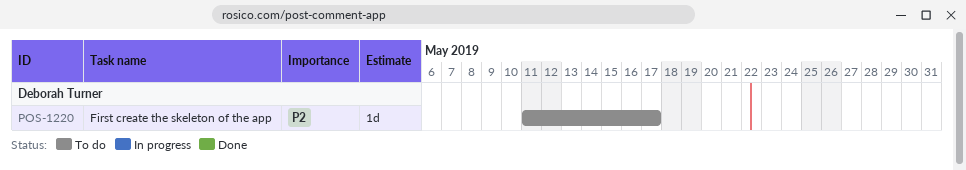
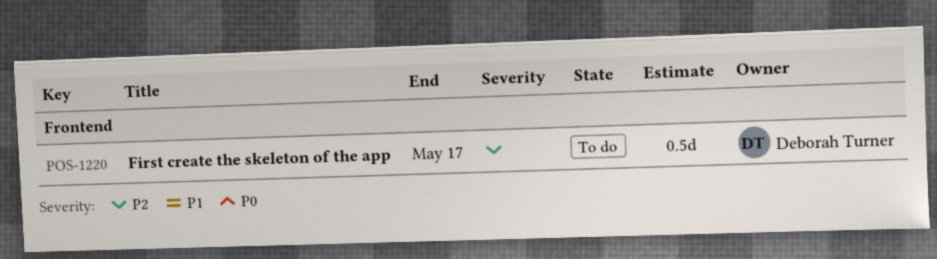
POS-1220, estimate: 1d -> 0.5d

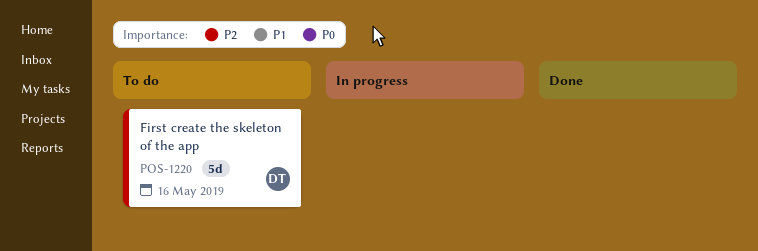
POS-1220, estimate: 0.5d -> 5d
POS-1220, due: May 17 -> May 16

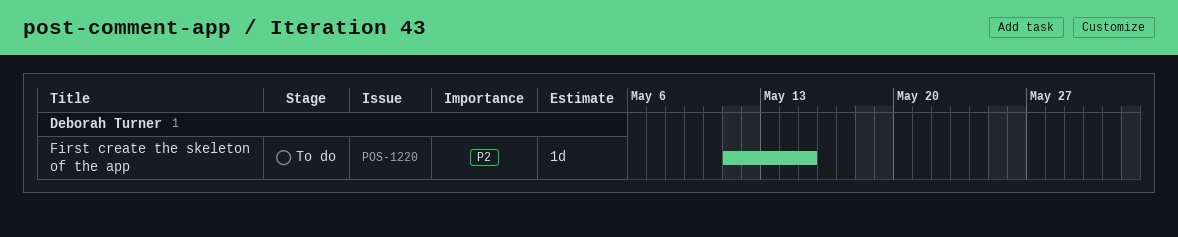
POS-1220, estimate: 5d -> 1d
POS-1220, due: May 16 -> May 15

